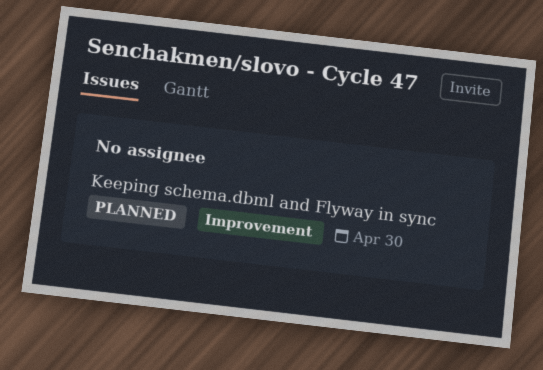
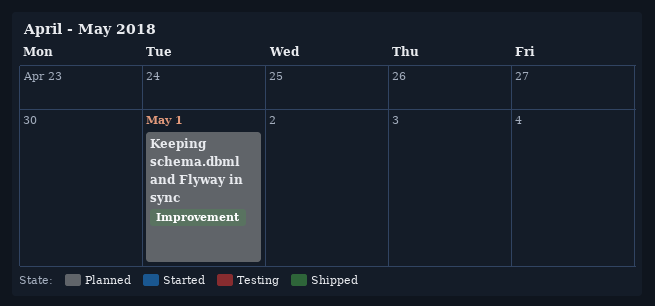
Keeping schema.dbml and Flyway in sync, due: Apr 30 -> May 1

